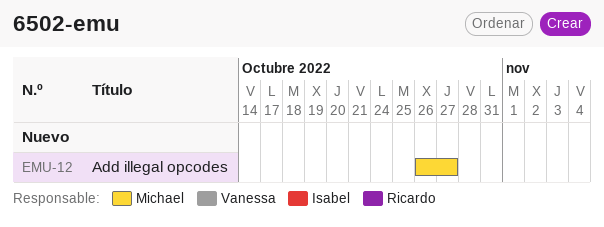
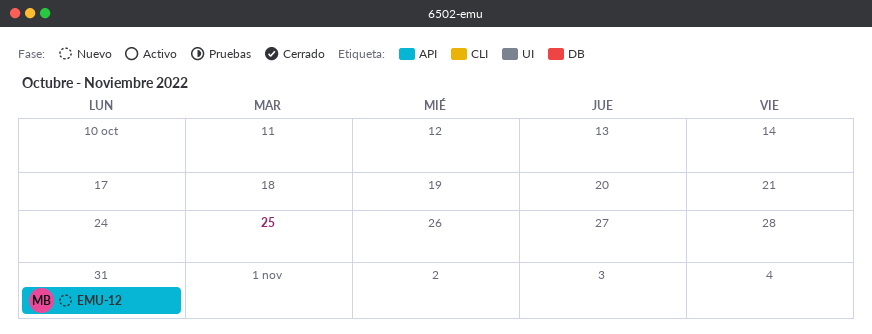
EMU-12, start: Oct 26 -> Oct 31
EMU-12, due: Oct 27 -> Oct 31

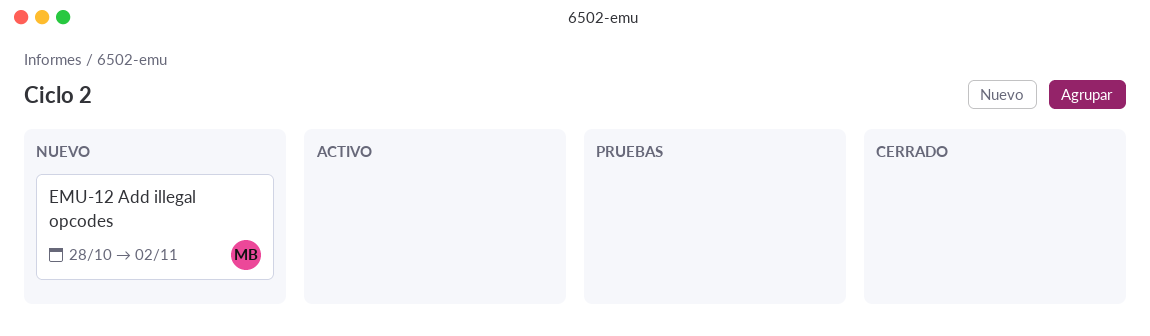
EMU-12, start: Oct 31 -> Oct 28
EMU-12, due: Oct 31 -> Nov 2

